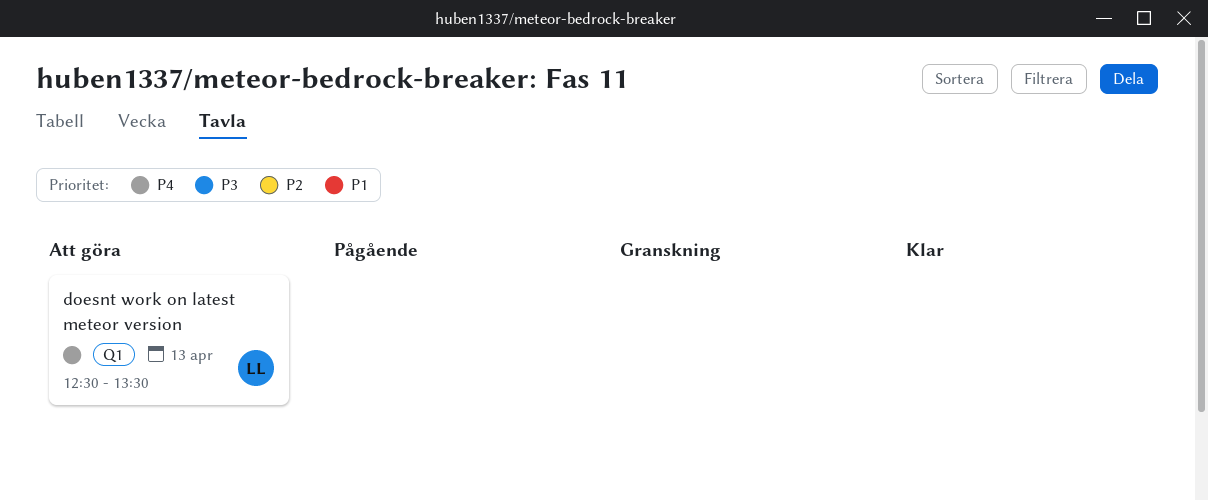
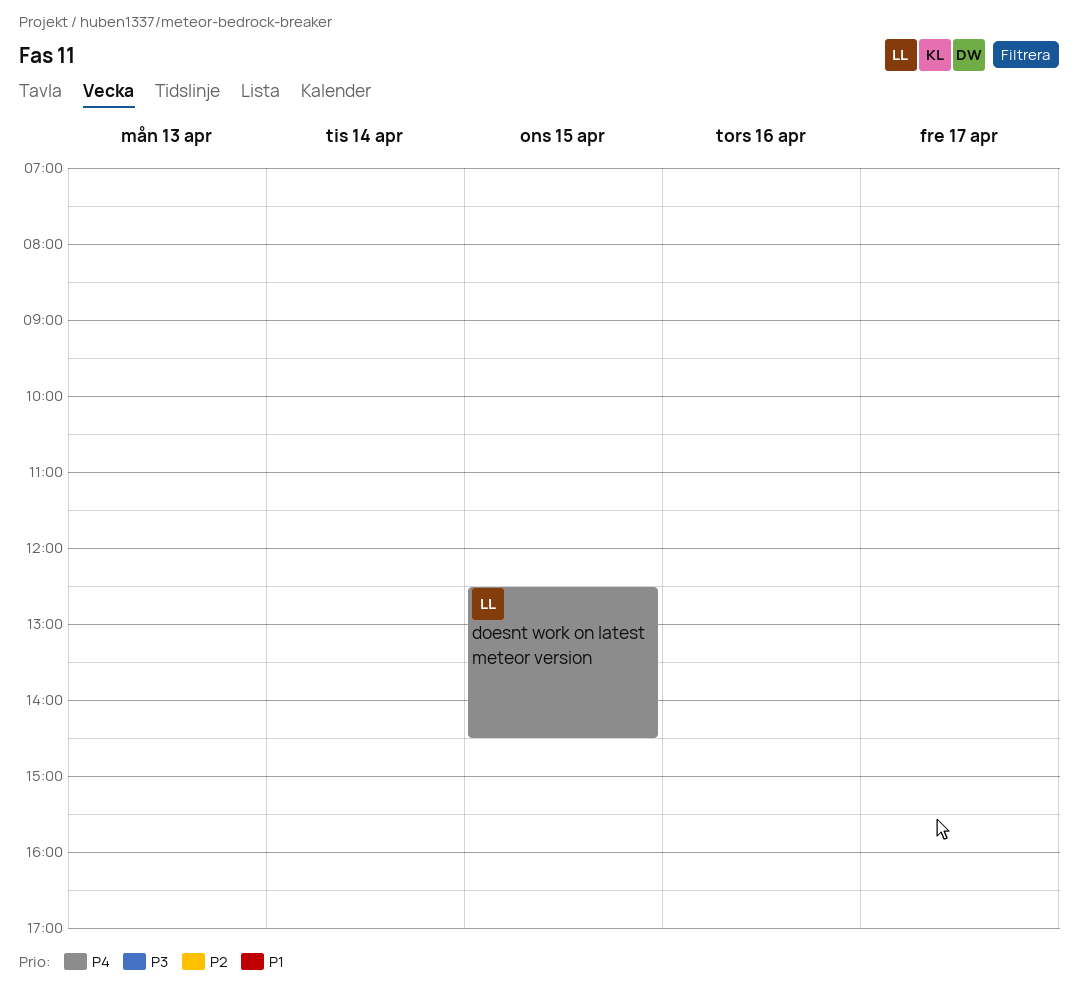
doesnt work on latest meteor version, day: Apr 13 -> Apr 15
doesnt work on latest meteor version, ends: 13:30 -> 14:30

